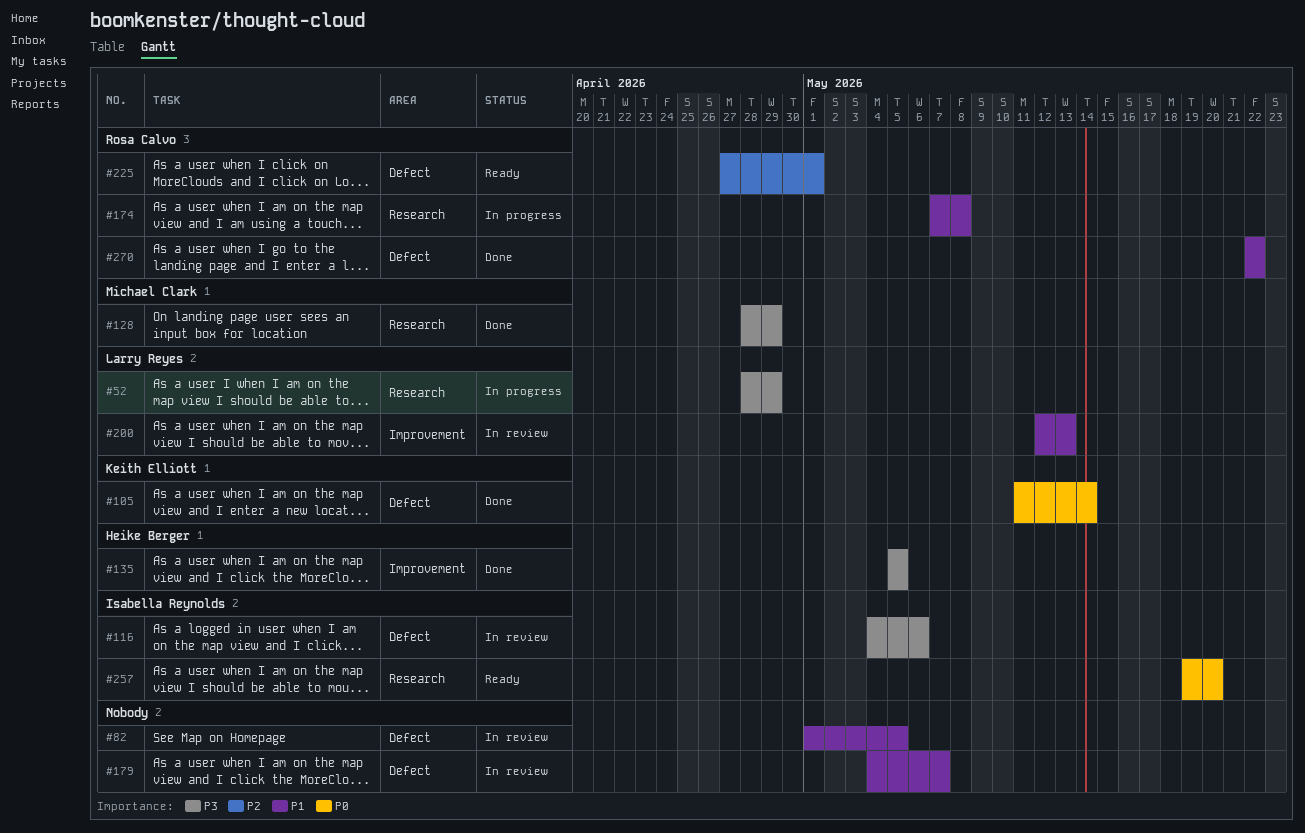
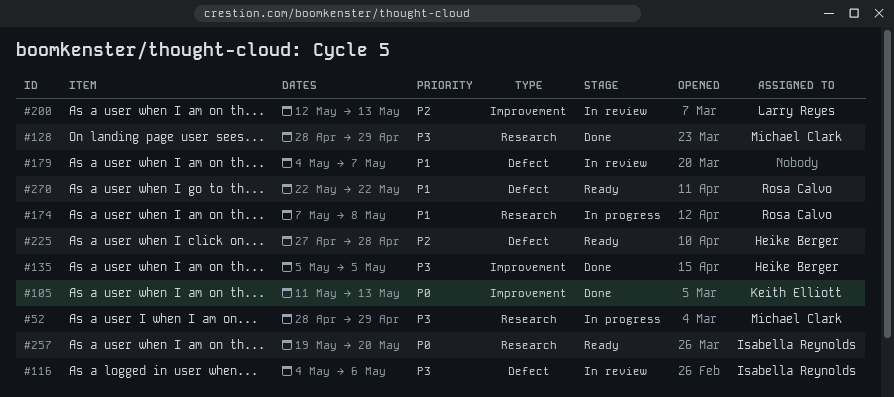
#52, owner: Larry Reyes -> Michael Clark
#82: present -> none
#105, label: Defect -> Improvement
#105, due: May 14 -> May 13
#200, priority: P1 -> P2
#225, owner: Rosa Calvo -> Heike Berger
#225, due: May 1 -> Apr 28
#270, status: Done -> Ready

